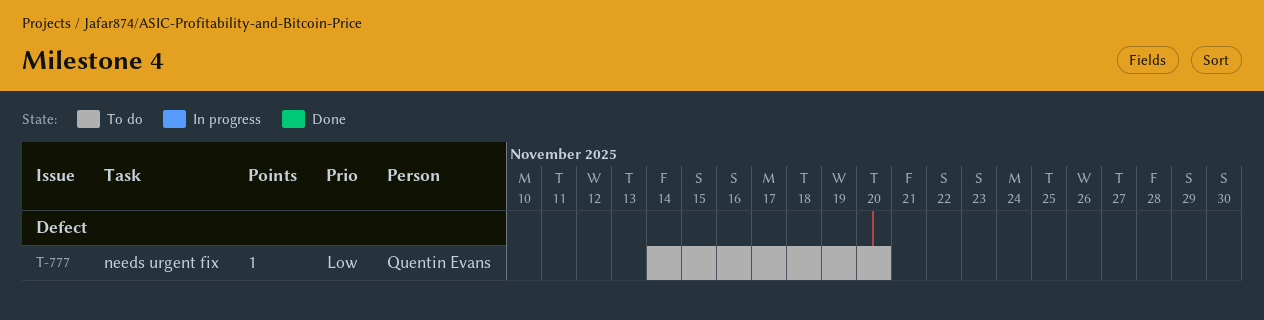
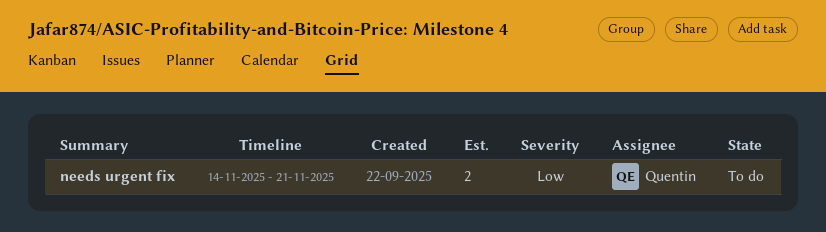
needs urgent fix, estimate: 1 -> 2
needs urgent fix, due: Nov 20 -> Nov 21

